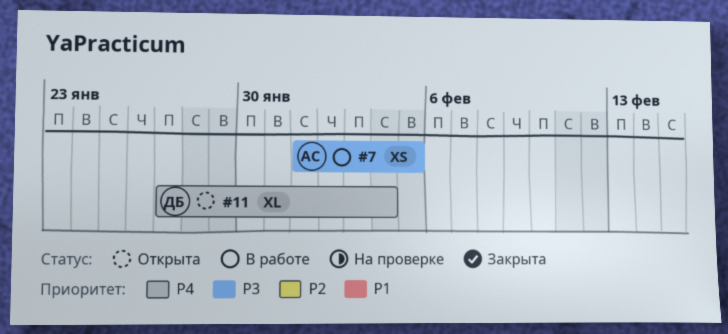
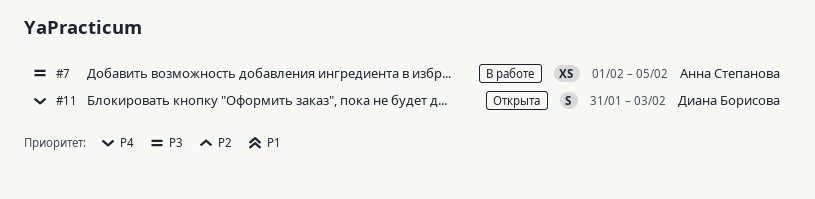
#11, estimate: XL -> S
#11, start: Jan 27 -> Jan 31
#11, due: Feb 4 -> Feb 3

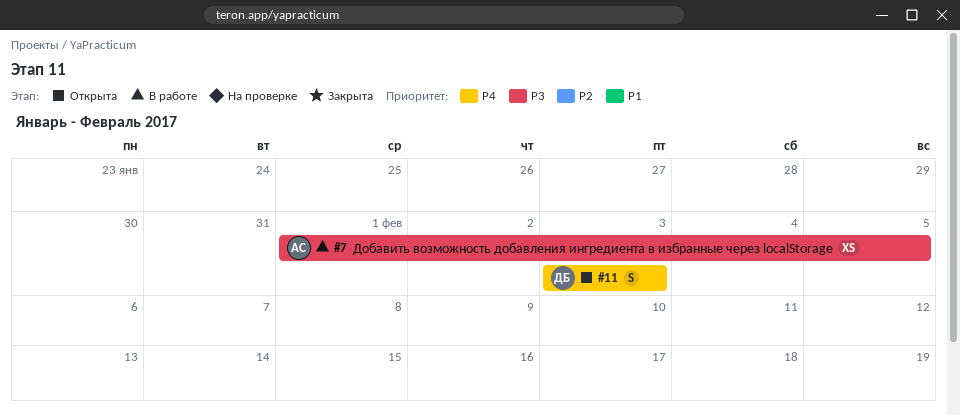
#11, start: Jan 31 -> Feb 3

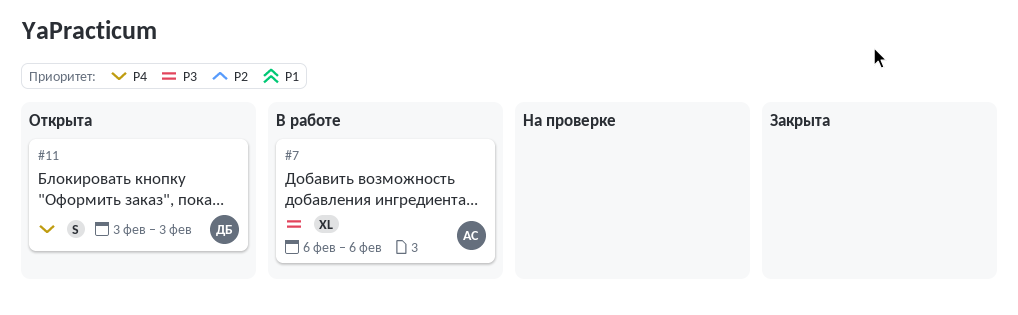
#7, estimate: XS -> XL
#7, start: Feb 1 -> Feb 6
#7, due: Feb 5 -> Feb 6

